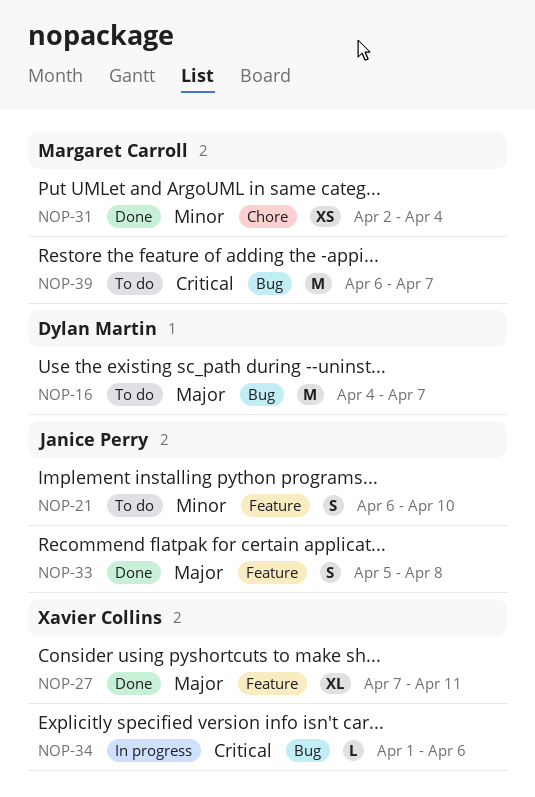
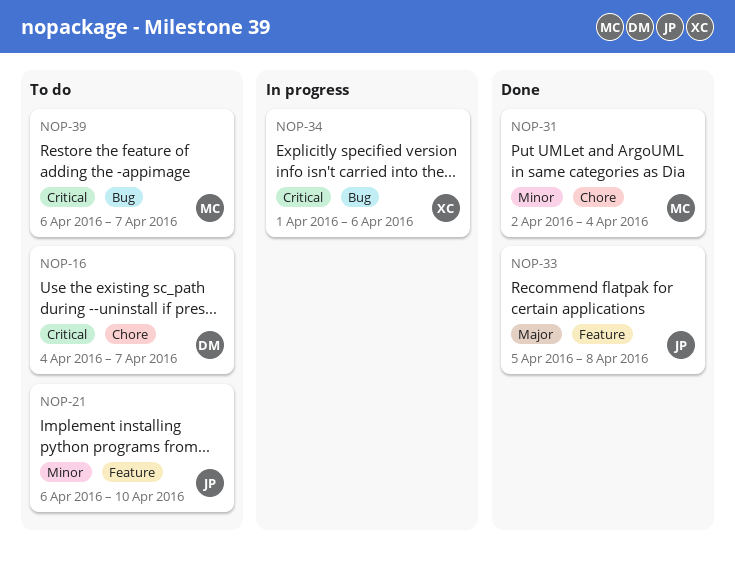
NOP-16, priority: Major -> Critical
NOP-16, label: Bug -> Chore
NOP-27: present -> none

